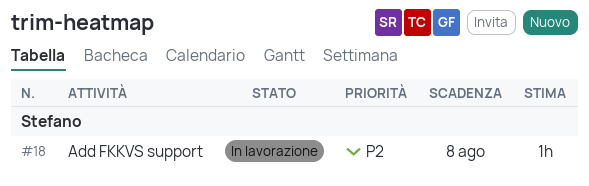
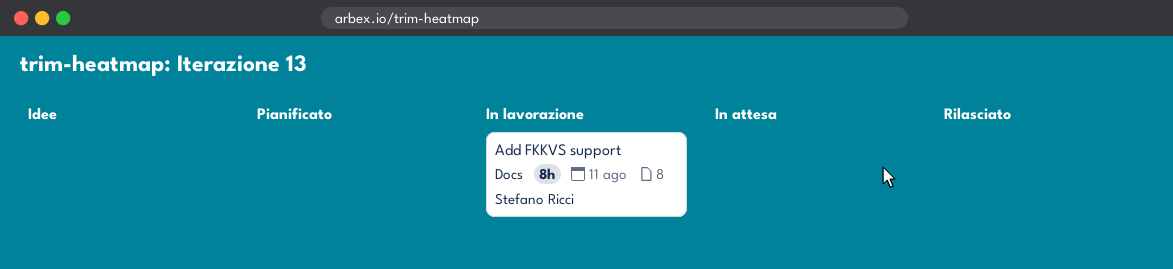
Add FKKVS support, estimate: 1h -> 8h
Add FKKVS support, due: Aug 8 -> Aug 11

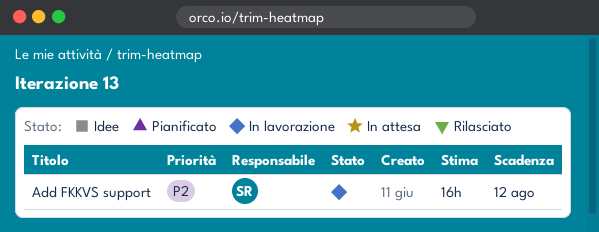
Add FKKVS support, estimate: 8h -> 16h
Add FKKVS support, due: Aug 11 -> Aug 12

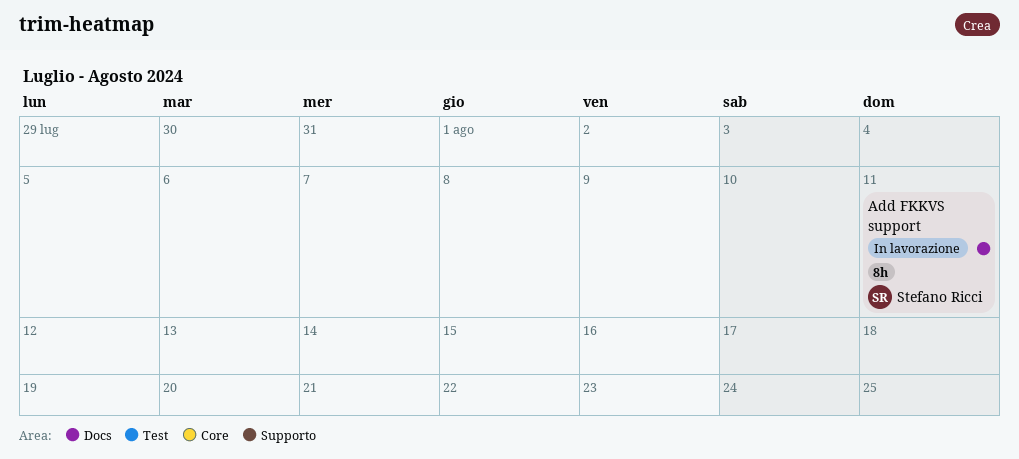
Add FKKVS support, estimate: 16h -> 8h
Add FKKVS support, due: Aug 12 -> Aug 11

